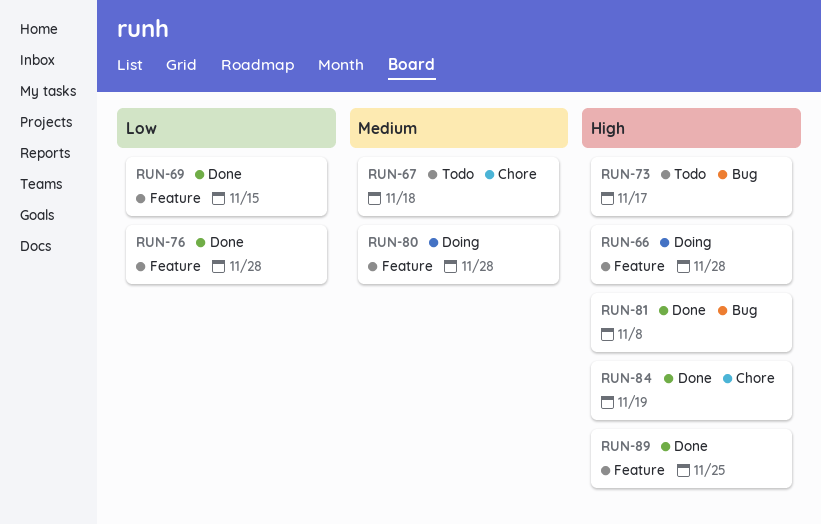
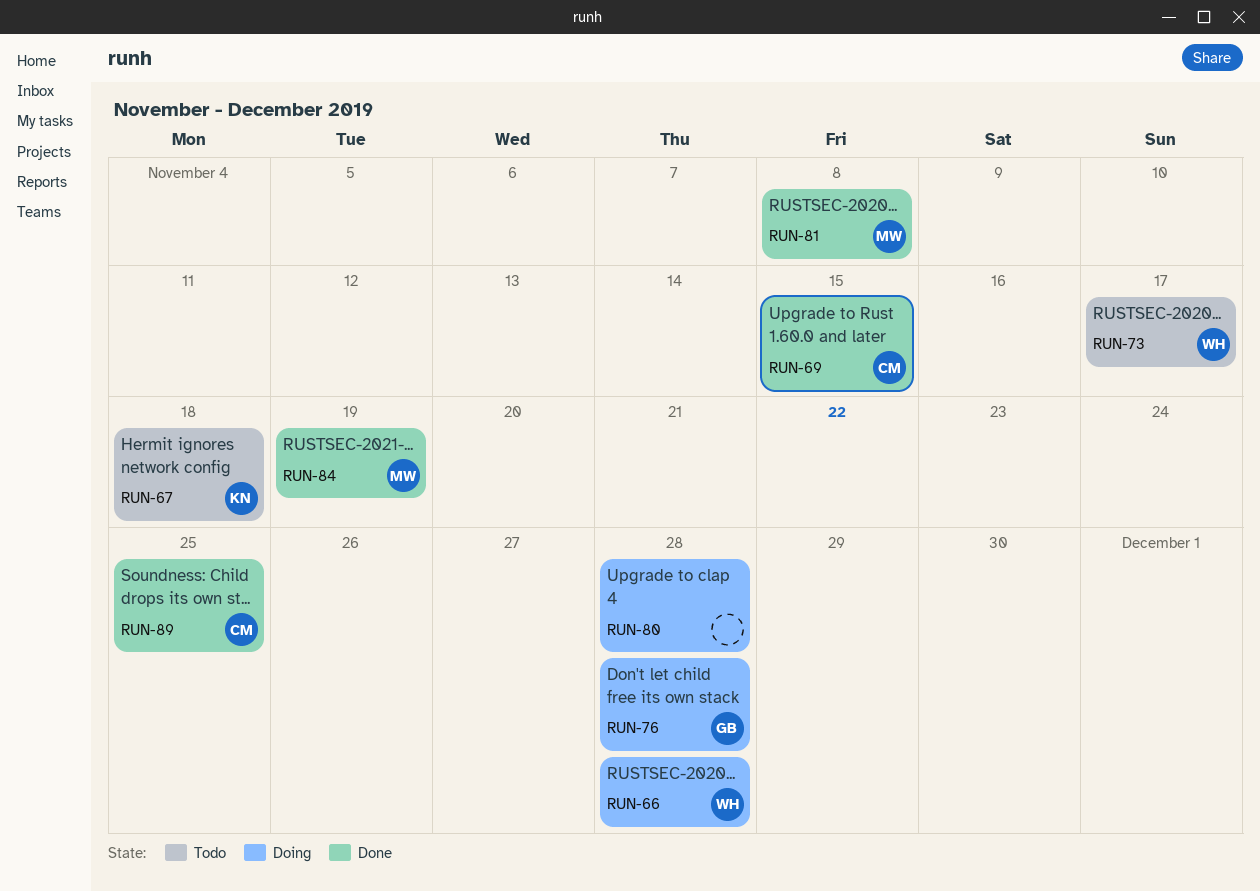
RUN-76, status: Done -> Doing

